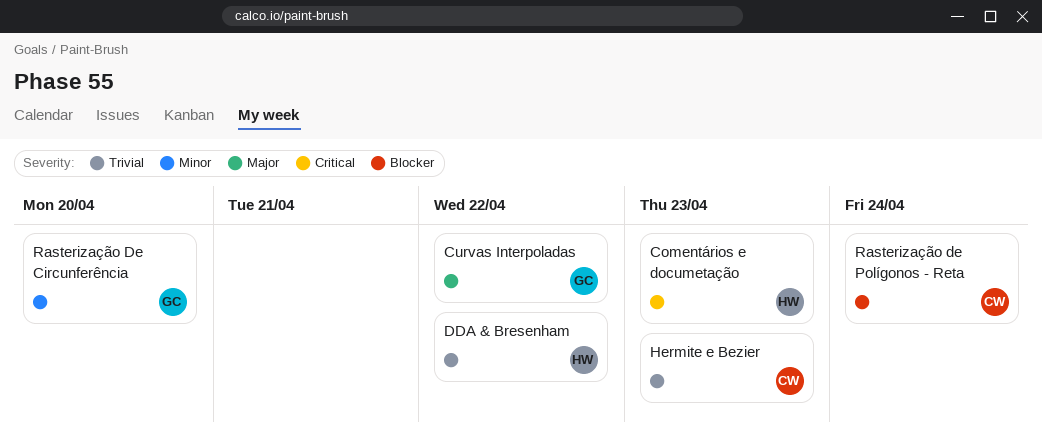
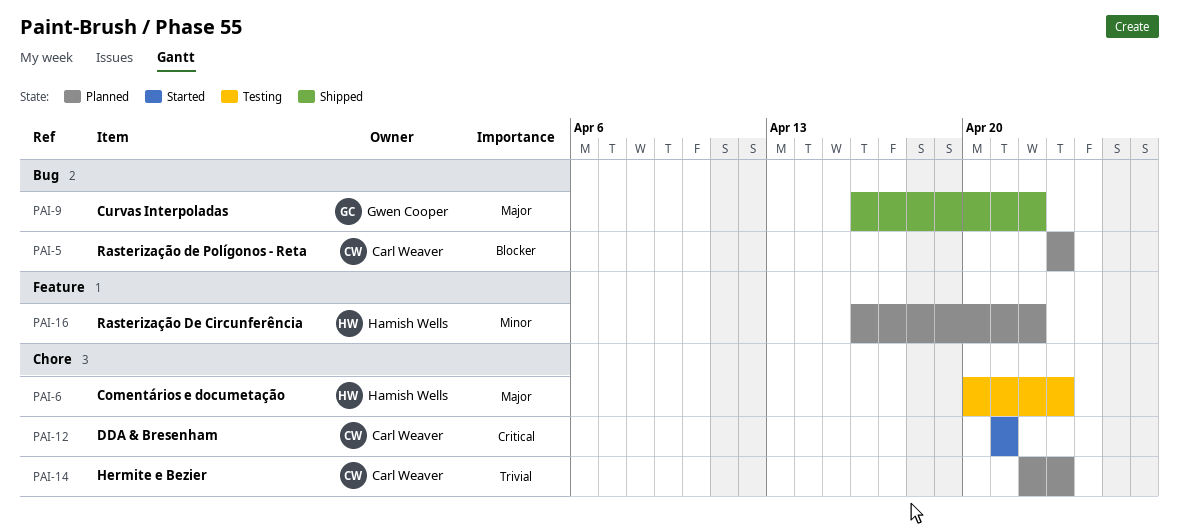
Comentários e documetação, priority: Critical -> Major
DDA & Bresenham, owner: Hamish Wells -> Carl Weaver
DDA & Bresenham, priority: Trivial -> Critical
DDA & Bresenham, due: Apr 22 -> Apr 21
Rasterização De Circunferência, owner: Gwen Cooper -> Hamish Wells
Rasterização De Circunferência, due: Apr 20 -> Apr 22
Rasterização de Polígonos - Reta, due: Apr 24 -> Apr 23

